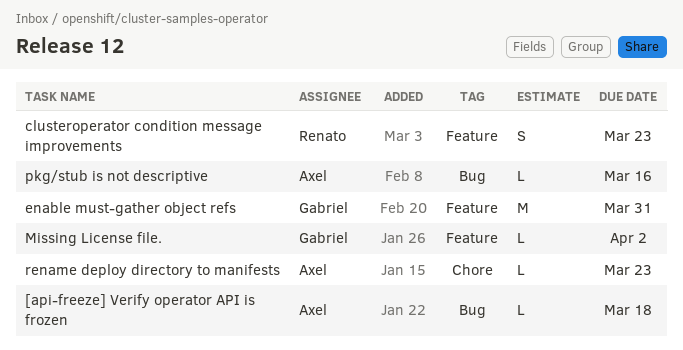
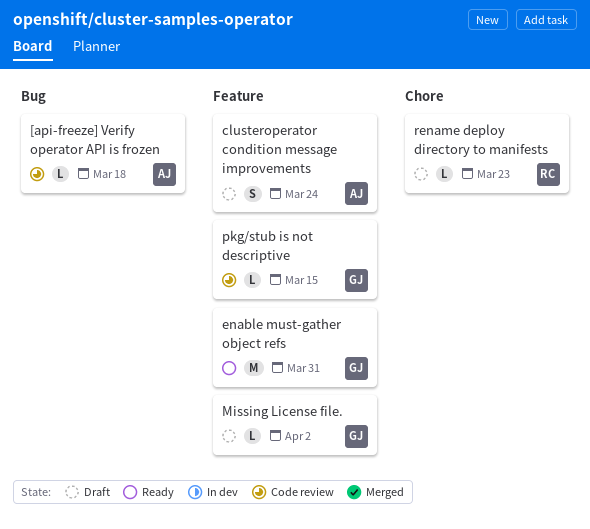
clusteroperator condition message improvements, owner: Renato -> Axel
clusteroperator condition message improvements, due: Mar 23 -> Mar 24
pkg/stub is not descriptive, owner: Axel -> Gabriel
pkg/stub is not descriptive, label: Bug -> Feature
pkg/stub is not descriptive, due: Mar 16 -> Mar 15
rename deploy directory to manifests, owner: Axel -> Renato

